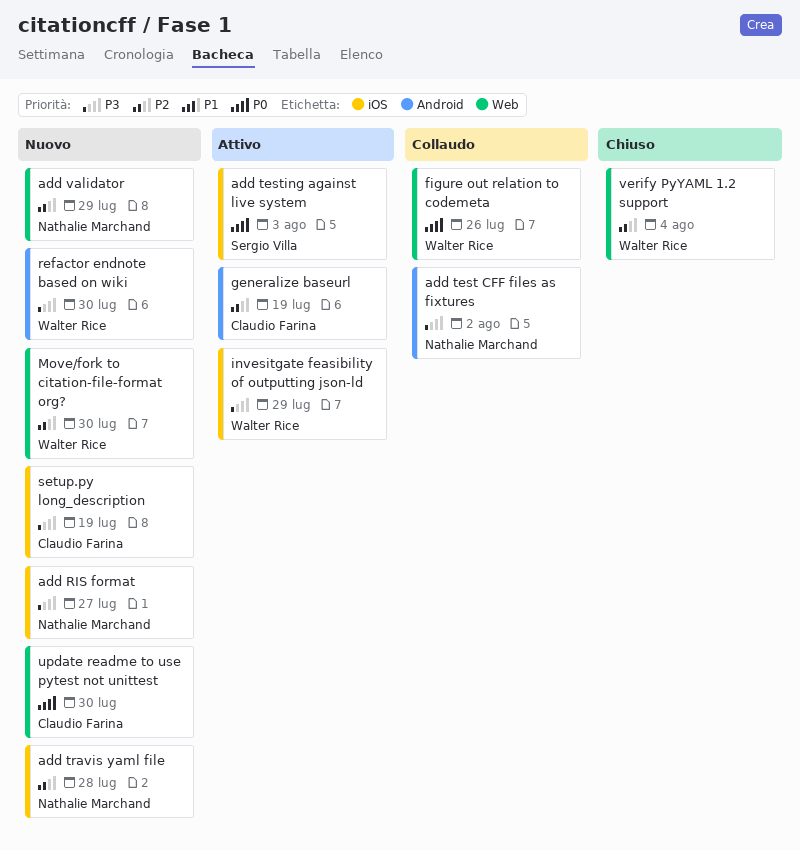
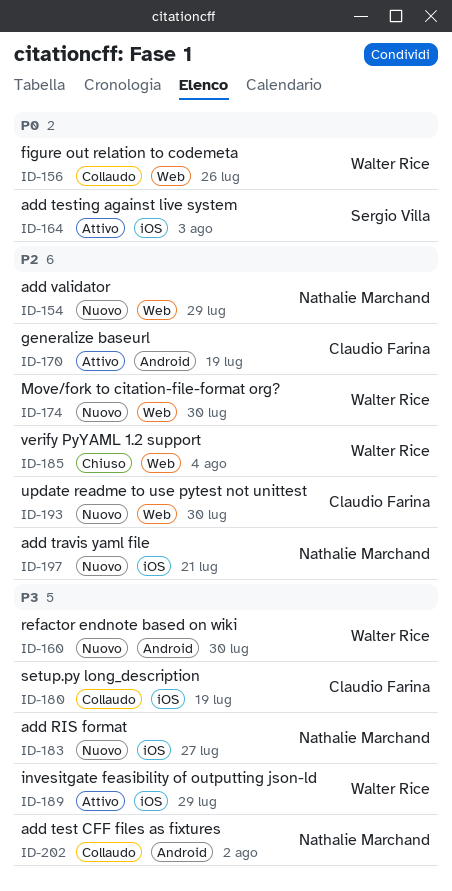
add travis yaml file, due: Jul 28 -> Jul 21
setup.py long_description, status: Nuovo -> Collaudo
update readme to use pytest not unittest, priority: P0 -> P2

